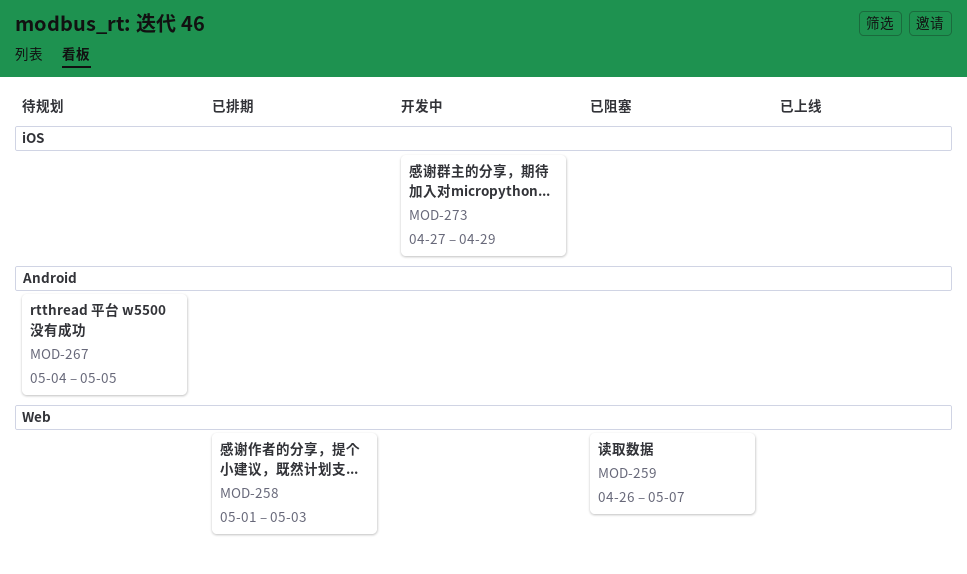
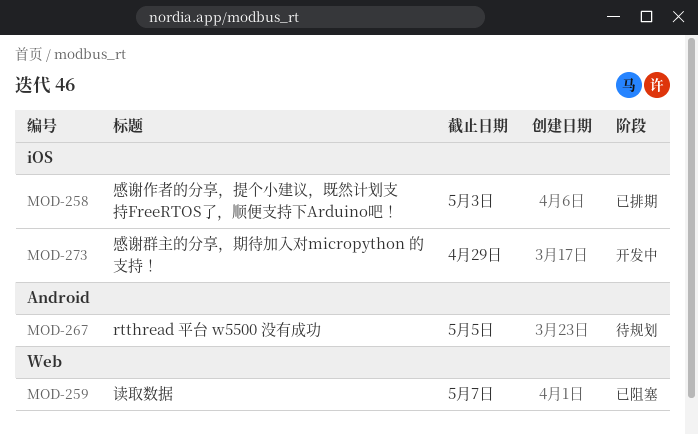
MOD-258, label: Web -> iOS

